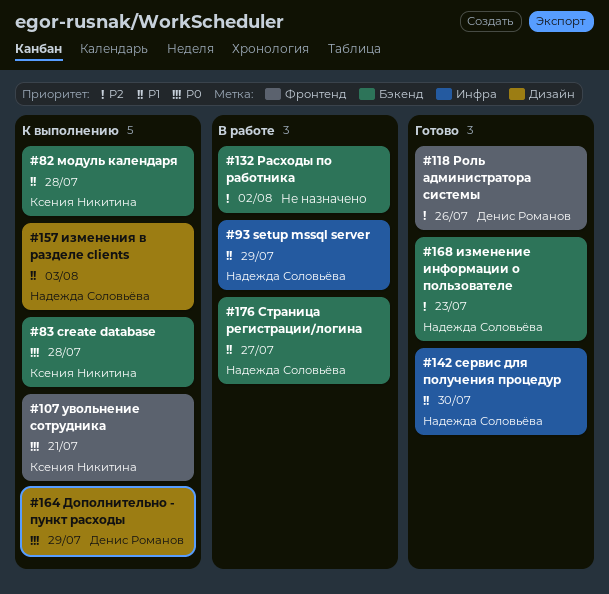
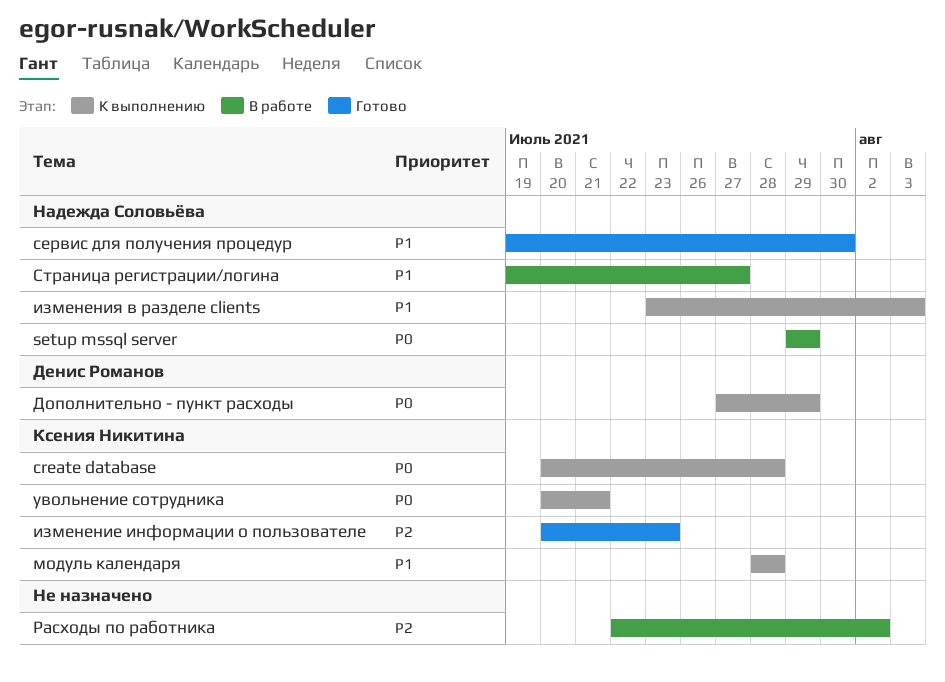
setup mssql server, priority: P1 -> P0
изменение информации о пользователе, owner: Надежда Соловьёва -> Ксения Никитина
Роль администратора системы: present -> none

